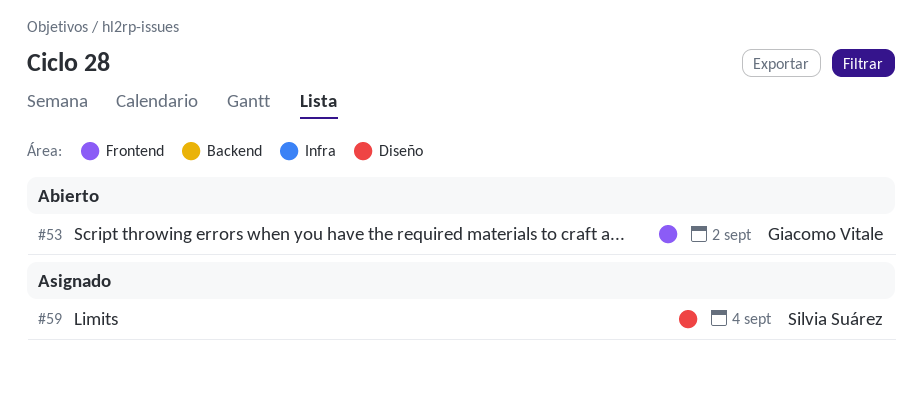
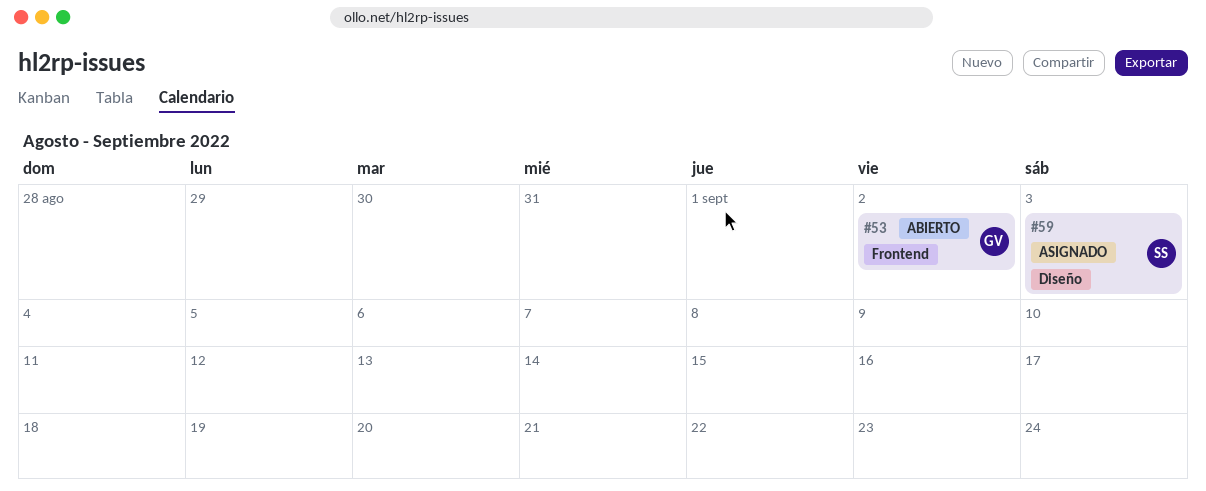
#59, due: Sep 4 -> Sep 3

